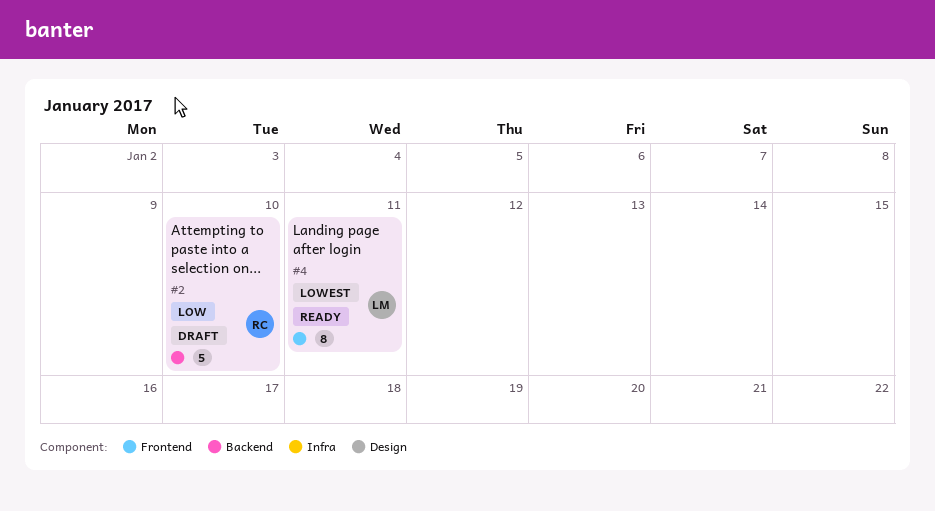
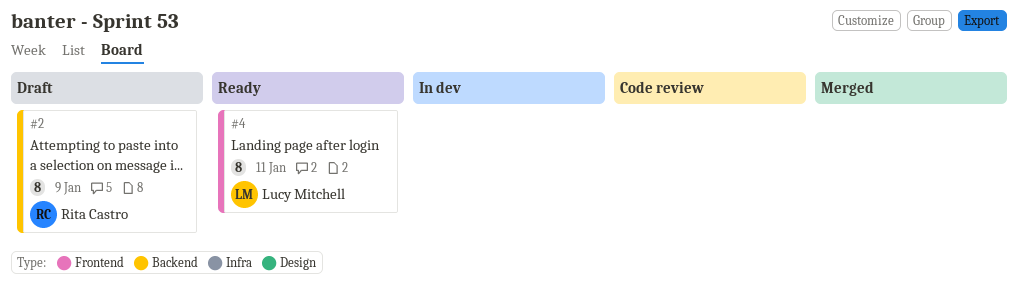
#2, estimate: 5 -> 8
#2, due: Jan 10 -> Jan 9

